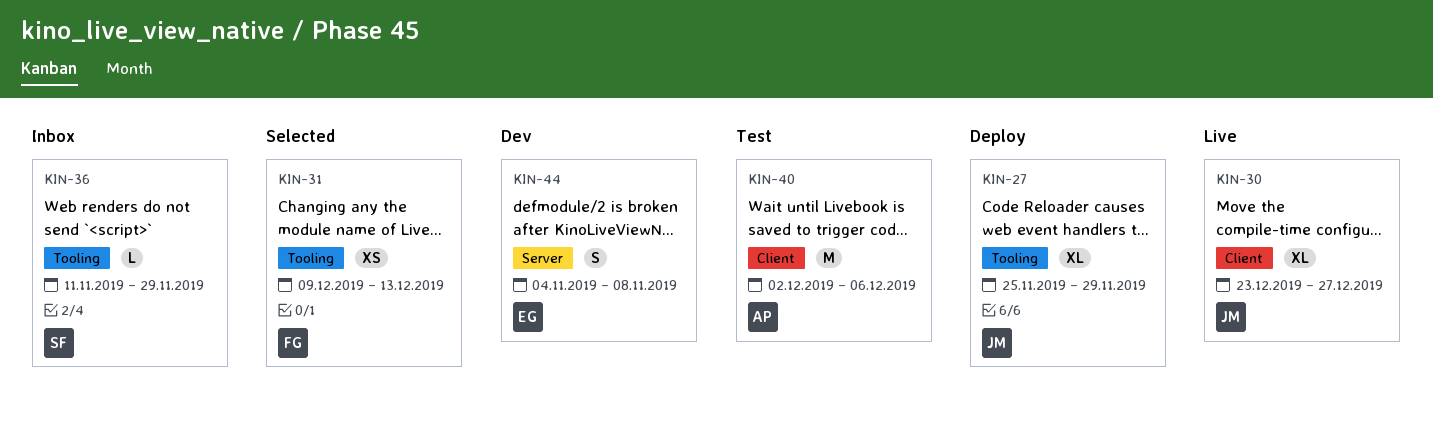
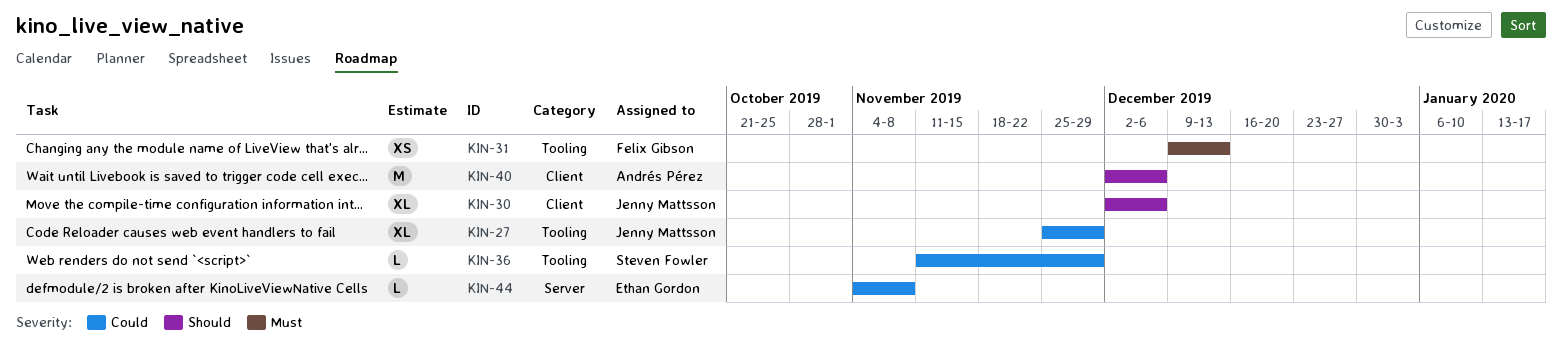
KIN-30, start: Dec 23 -> Dec 2
KIN-30, due: Dec 27 -> Dec 6
KIN-44, estimate: S -> L

